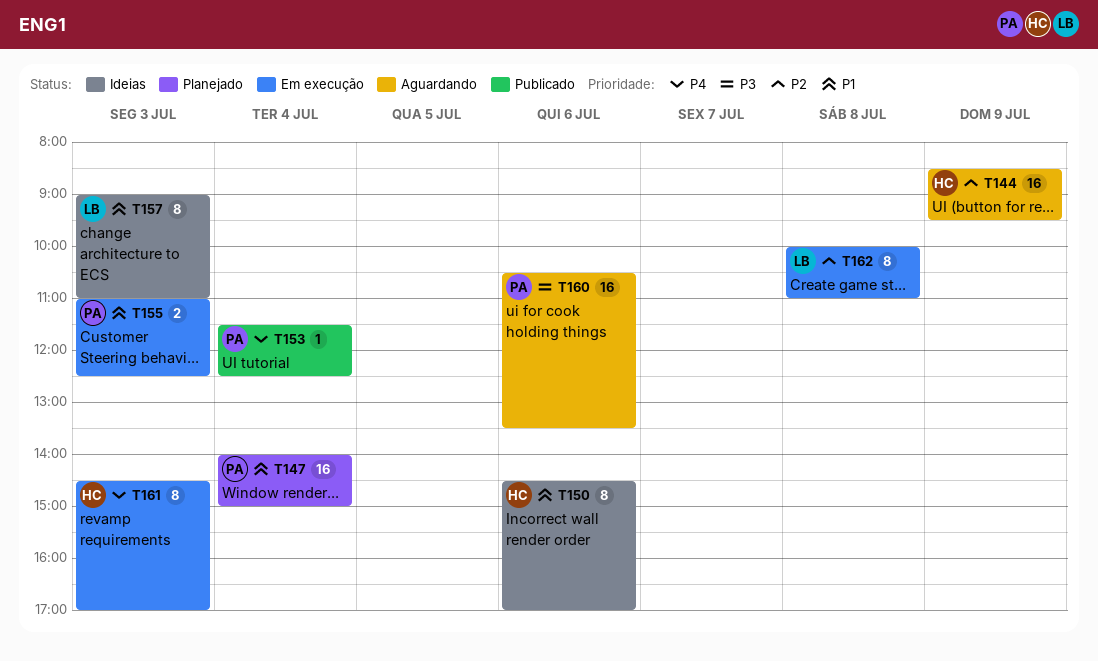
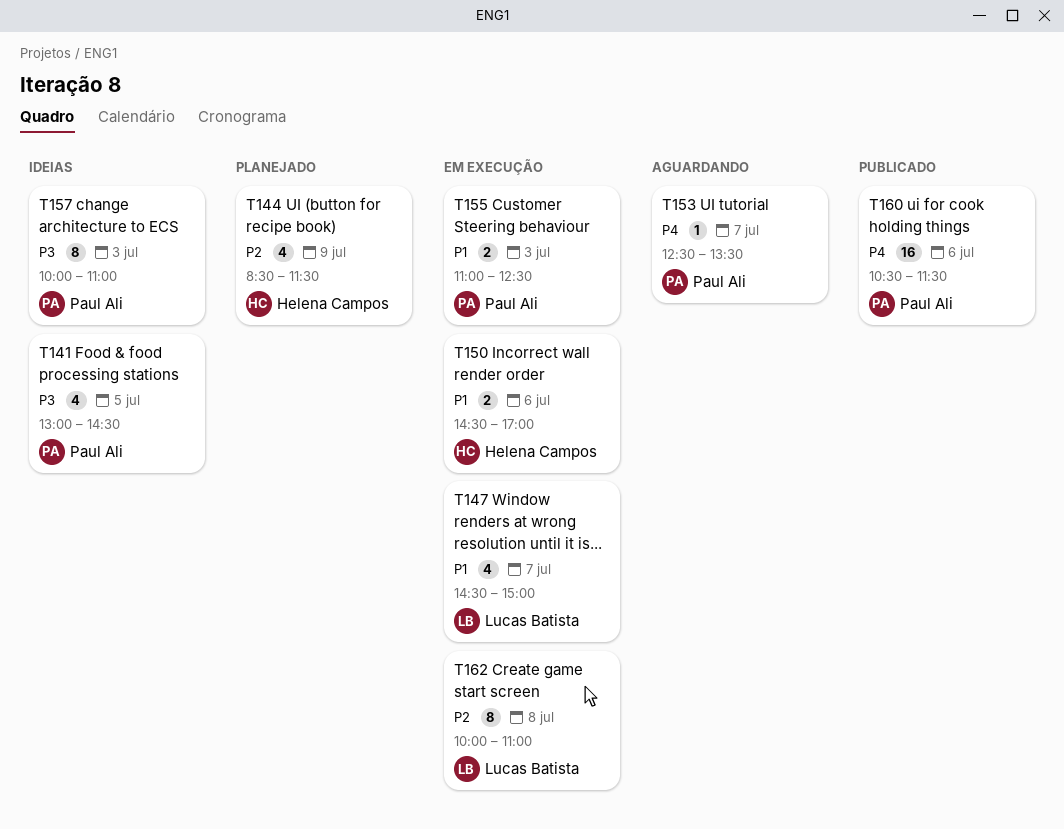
T141: none -> present
T144, status: Aguardando -> Planejado
T144, estimate: 16 -> 4
T144, ends: 09:30 -> 11:30
T147, status: Planejado -> Em execução
T147, owner: Paul Ali -> Lucas Batista
T147, estimate: 16 -> 4
T147, day: Jul 4 -> Jul 7
T147, begins: 14:00 -> 14:30
T150, status: Ideias -> Em execução
T150, estimate: 8 -> 2
T153, status: Publicado -> Aguardando
T153, day: Jul 4 -> Jul 7
T153, begins: 11:30 -> 12:30
T153, ends: 12:30 -> 13:30
T157, owner: Lucas Batista -> Paul Ali
T157, priority: P1 -> P3
T157, begins: 09:00 -> 10:00
T160, status: Aguardando -> Publicado
T160, priority: P3 -> P4
T160, ends: 13:30 -> 11:30
T161: present -> none

